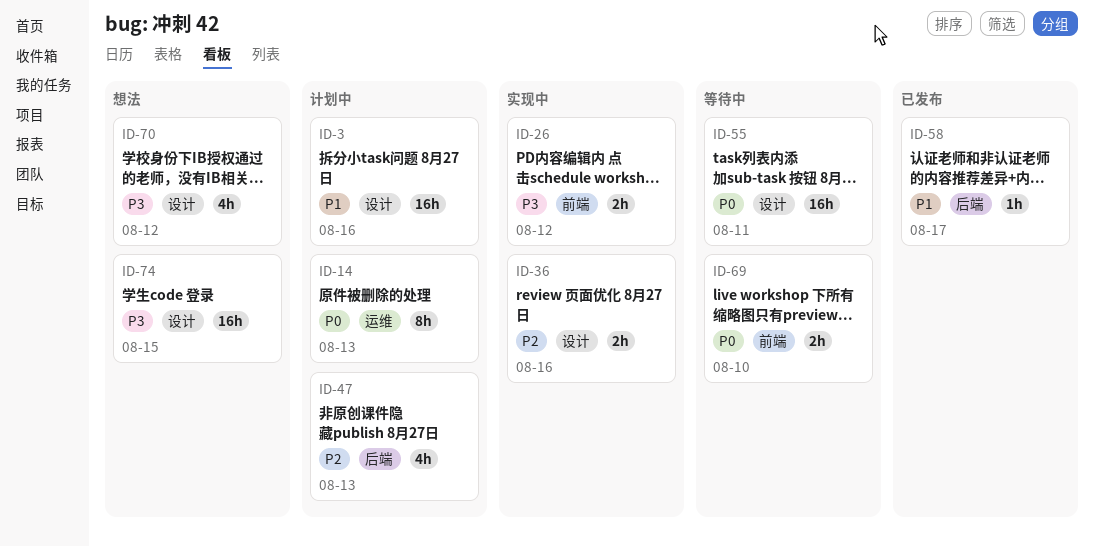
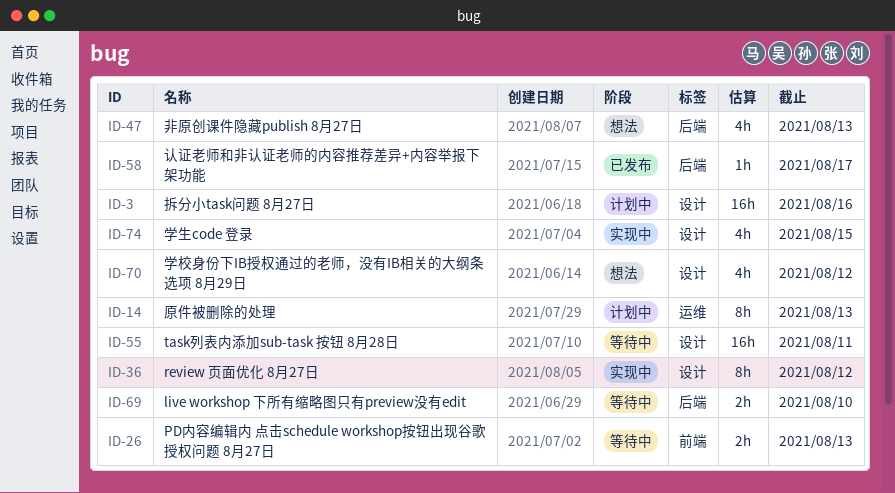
ID-26, status: 实现中 -> 等待中
ID-26, due: Aug 12 -> Aug 13
ID-36, estimate: 2h -> 8h
ID-36, due: Aug 16 -> Aug 12
ID-47, status: 计划中 -> 想法
ID-69, label: 前端 -> 后端
ID-74, status: 想法 -> 实现中
ID-74, estimate: 16h -> 4h

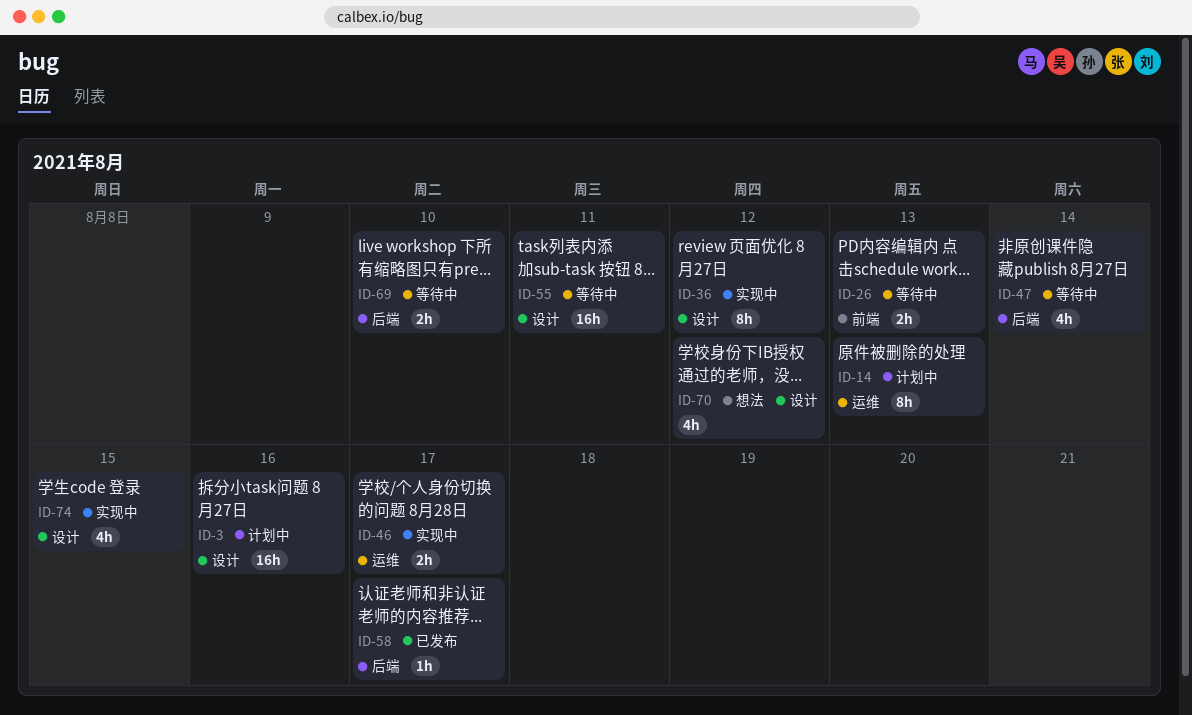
ID-46: none -> present
ID-47, status: 想法 -> 等待中
ID-47, due: Aug 13 -> Aug 14

